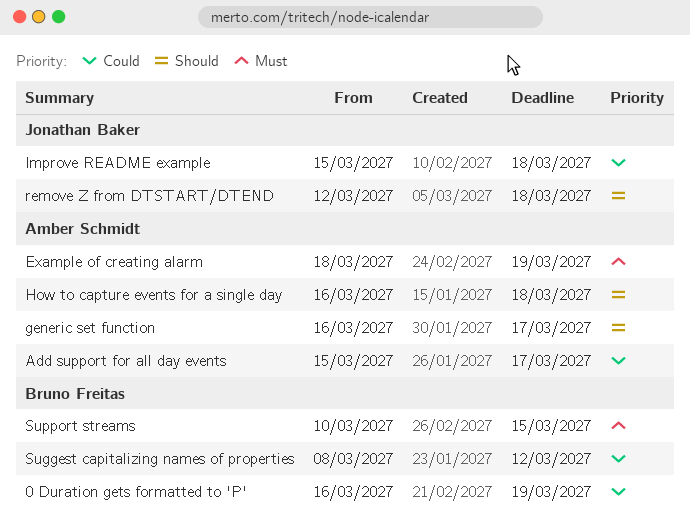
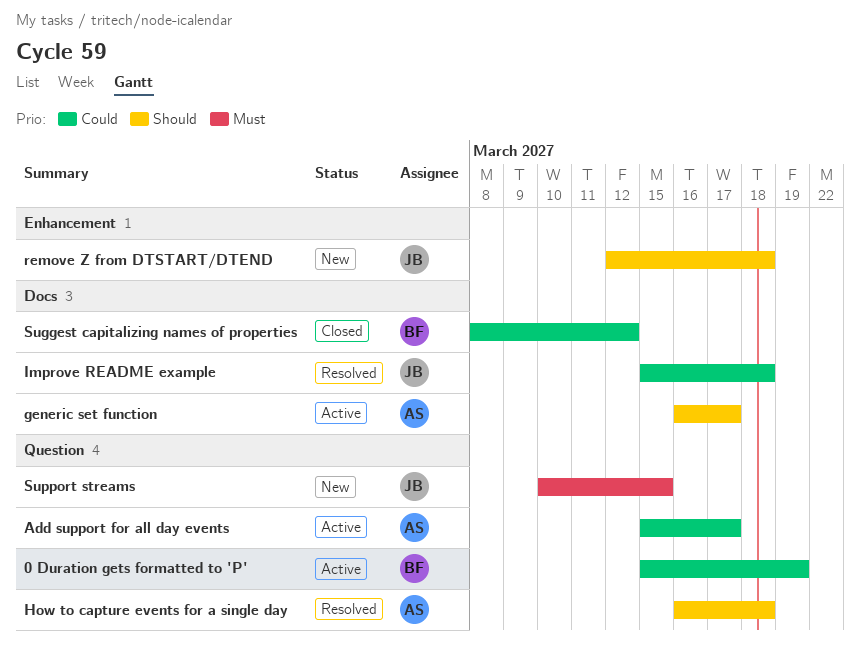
0 Duration gets formatted to 'P', start: Mar 16 -> Mar 15
Example of creating alarm: present -> none
Support streams, owner: Bruno Freitas -> Jonathan Baker

